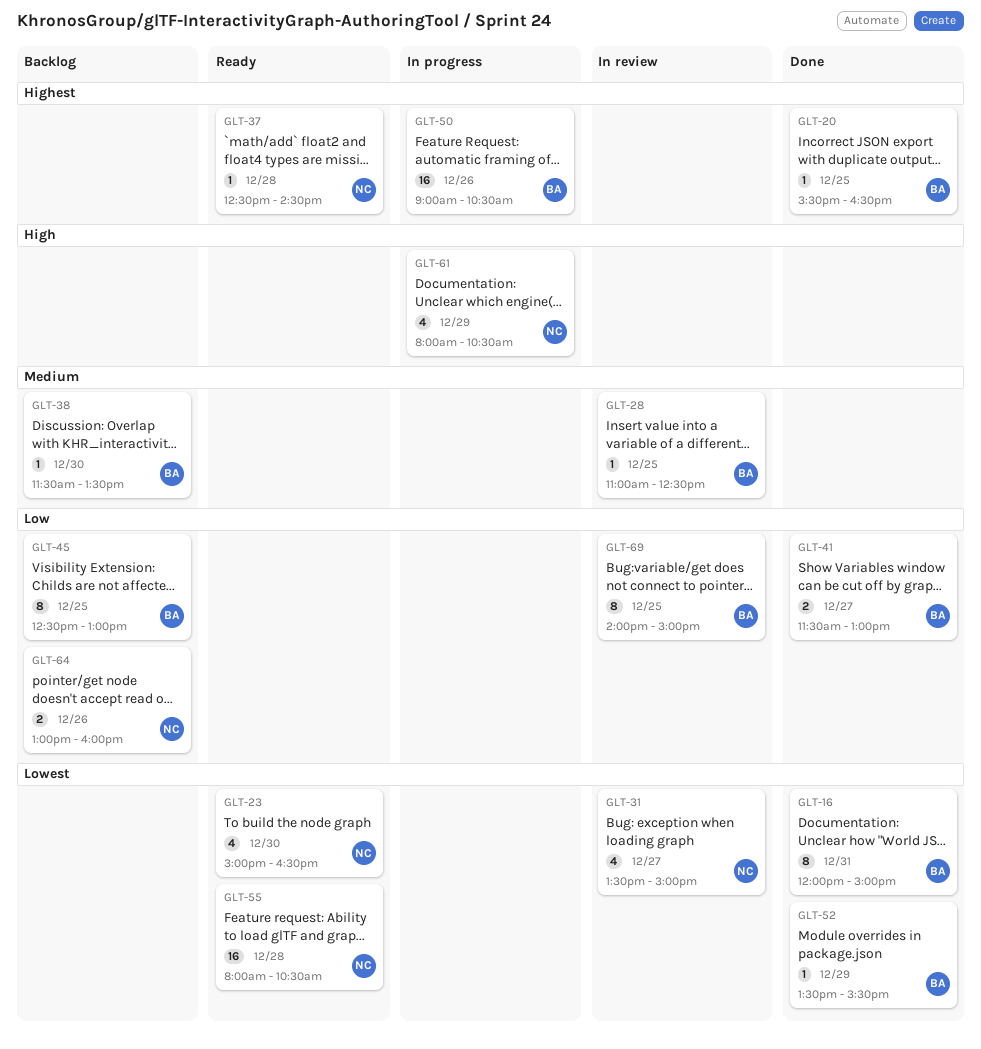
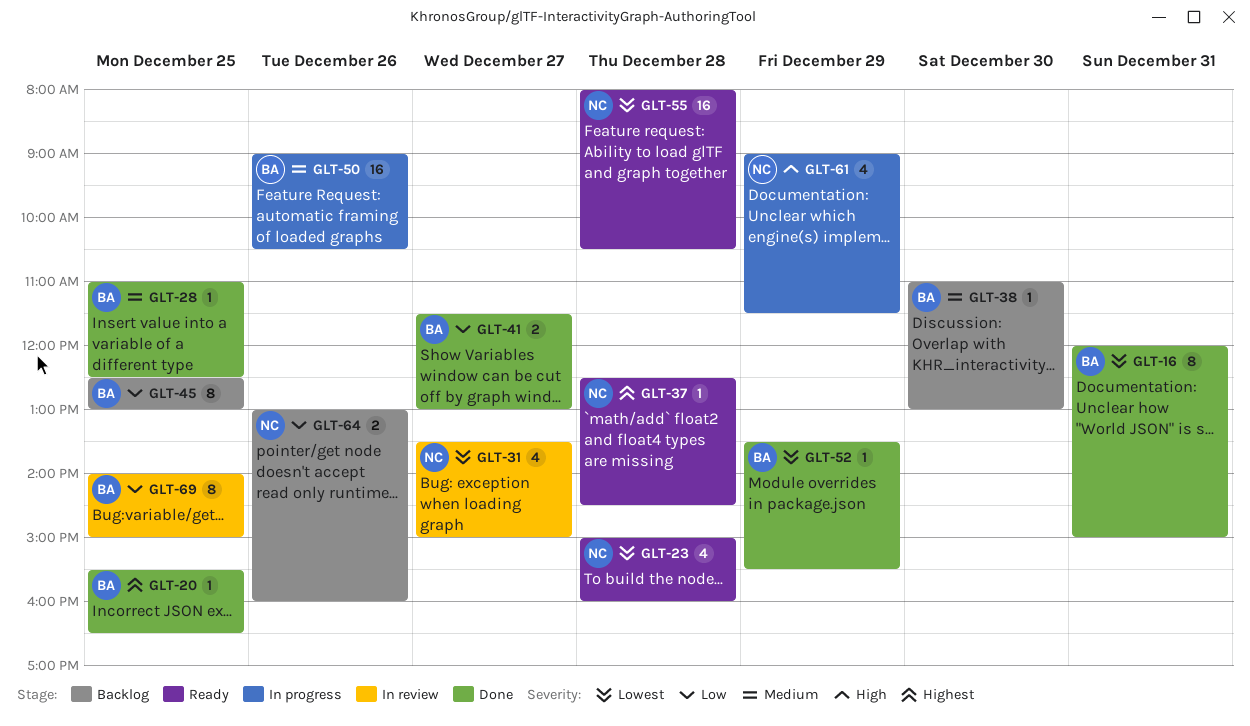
GLT-23, day: Dec 30 -> Dec 28
GLT-23, ends: 16:30 -> 16:00
GLT-28, status: In review -> Done
GLT-38, begins: 11:30 -> 11:00
GLT-38, ends: 13:30 -> 13:00
GLT-50, priority: Highest -> Medium
GLT-61, begins: 08:00 -> 09:00
GLT-61, ends: 10:30 -> 11:30

